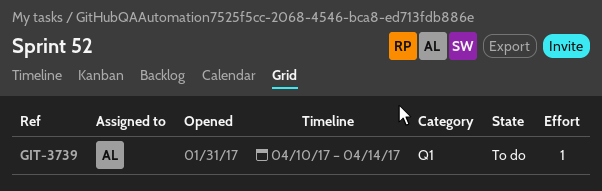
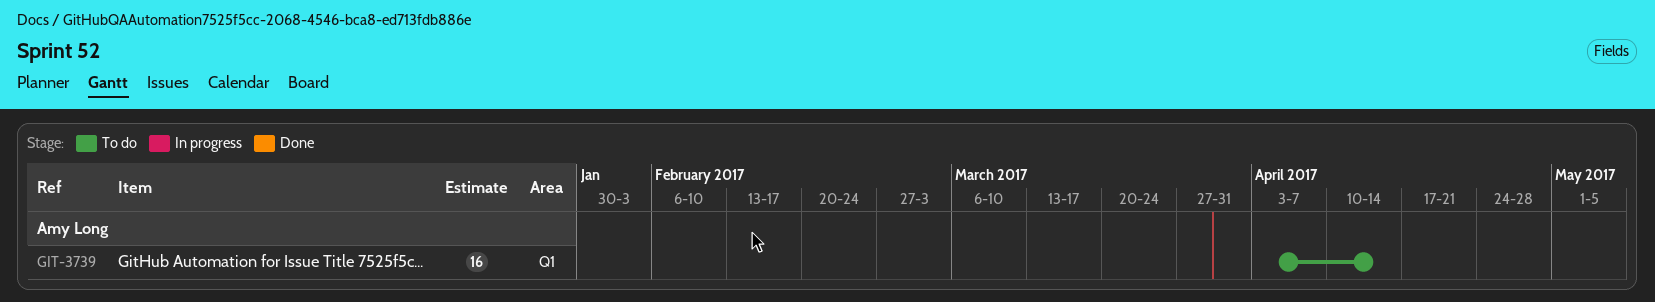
GIT-3739, estimate: 1 -> 16
GIT-3739, start: Apr 10 -> Apr 3

